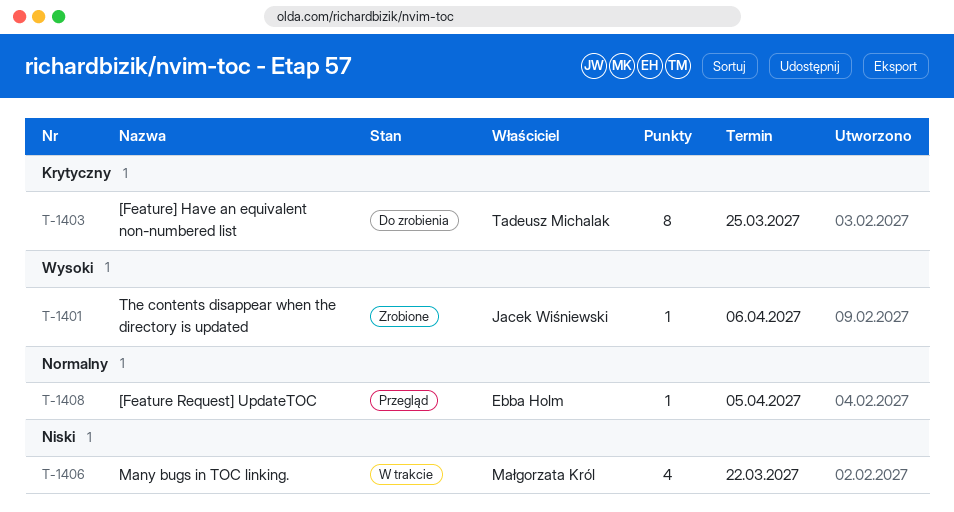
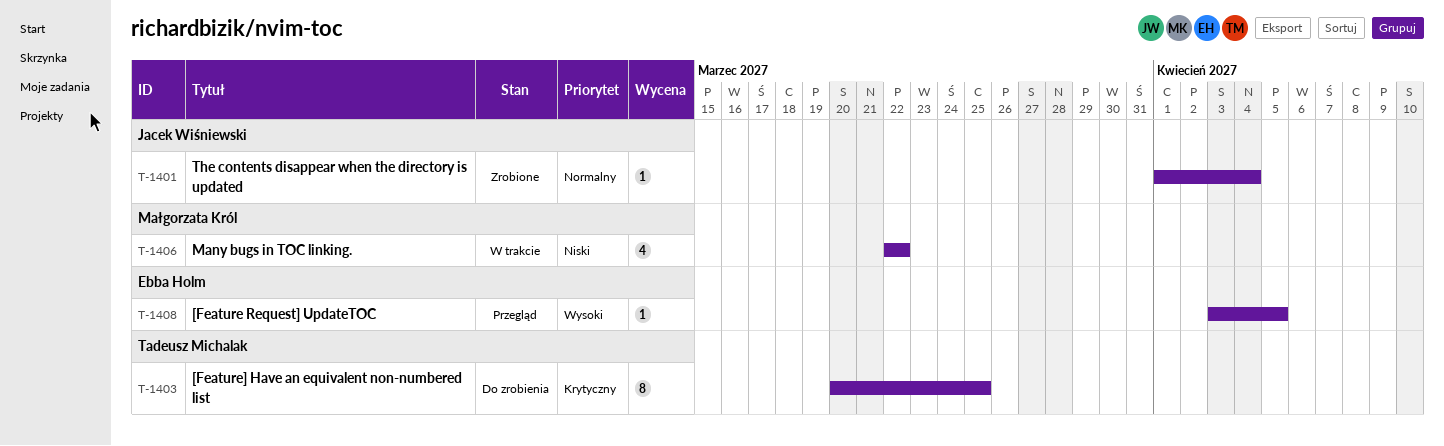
T-1401, priority: Wysoki -> Normalny
T-1401, due: Apr 6 -> Apr 4
T-1408, priority: Normalny -> Wysoki

